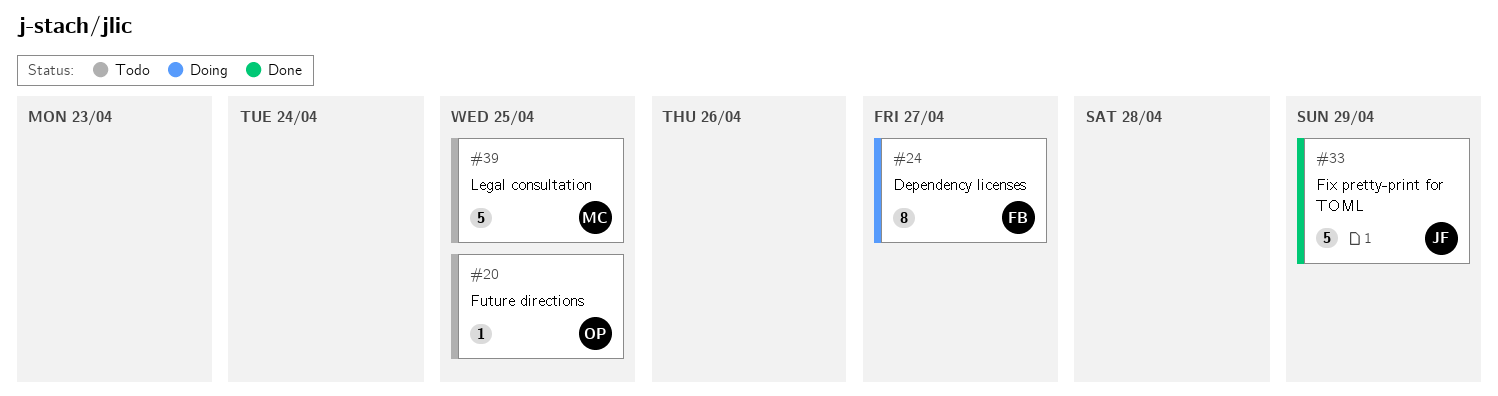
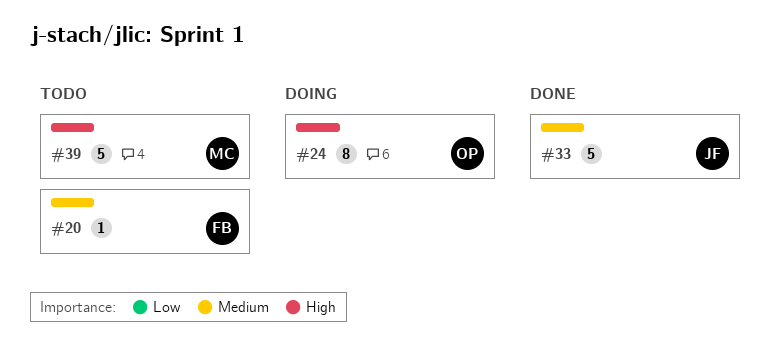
#20, owner: OP -> FB
#24, owner: FB -> OP

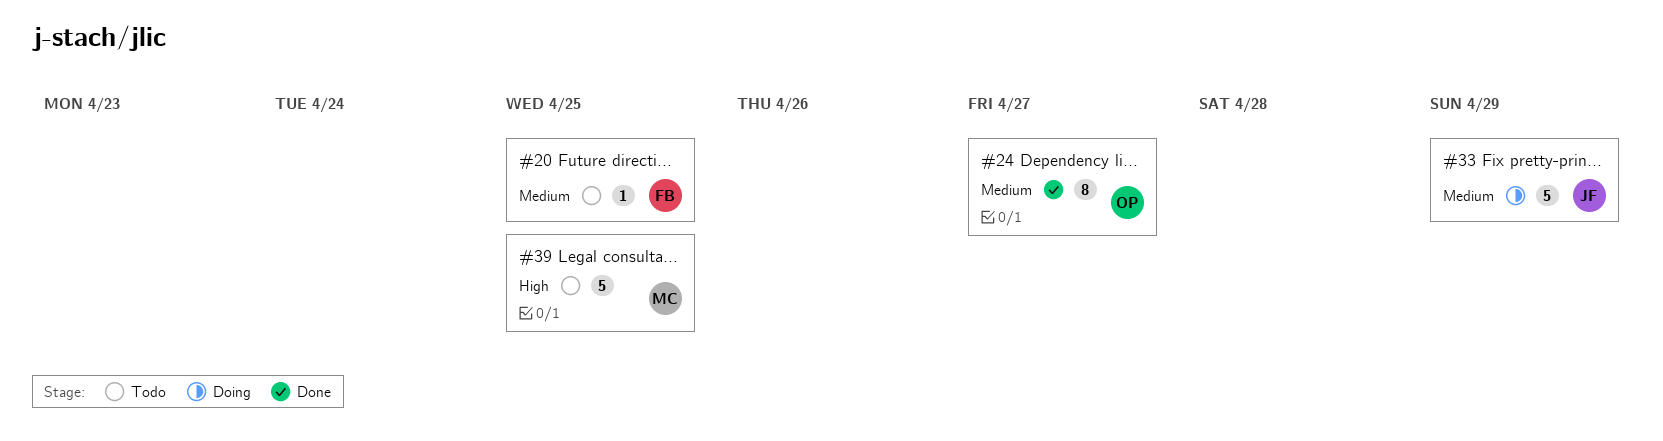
#24, status: Doing -> Done
#24, priority: High -> Medium
#33, status: Done -> Doing

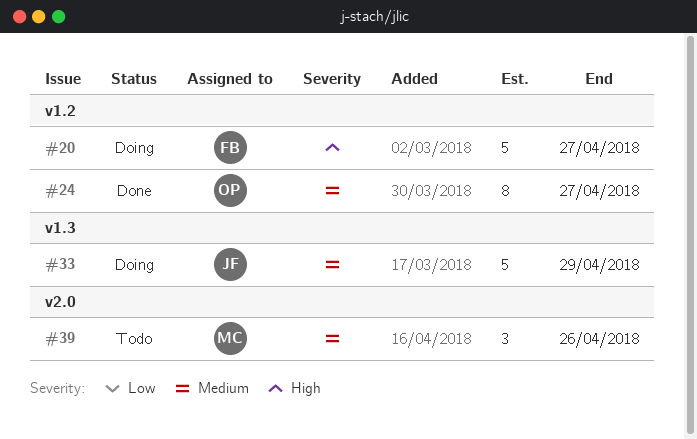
#20, status: Todo -> Doing
#20, priority: Medium -> High
#20, estimate: 1 -> 5
#20, due: Apr 25 -> Apr 27
#39, priority: High -> Medium
#39, estimate: 5 -> 3
#39, due: Apr 25 -> Apr 26

